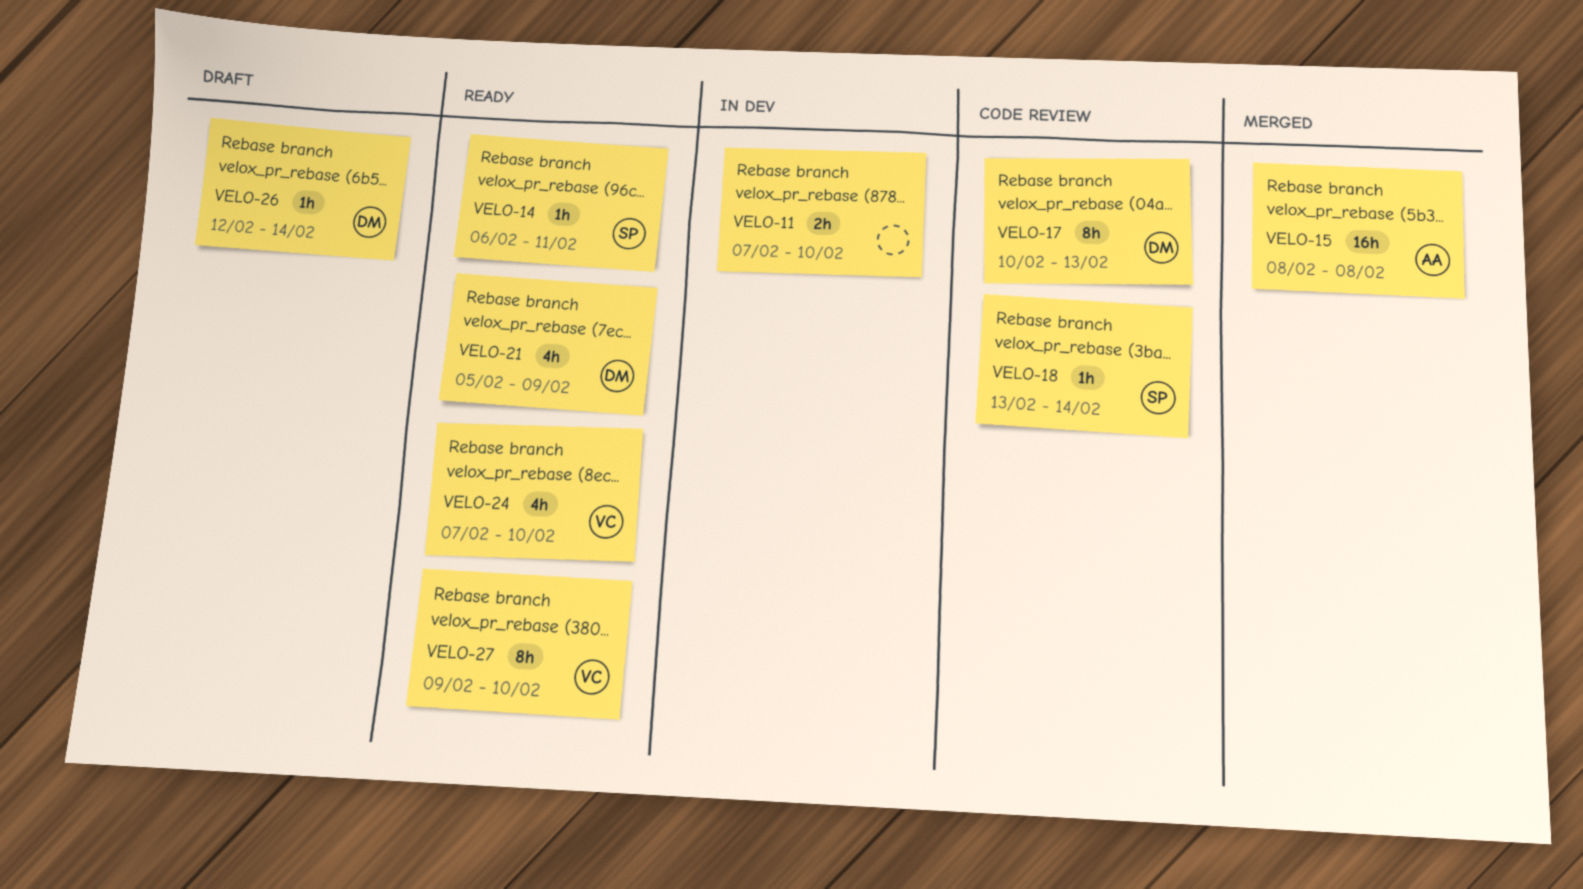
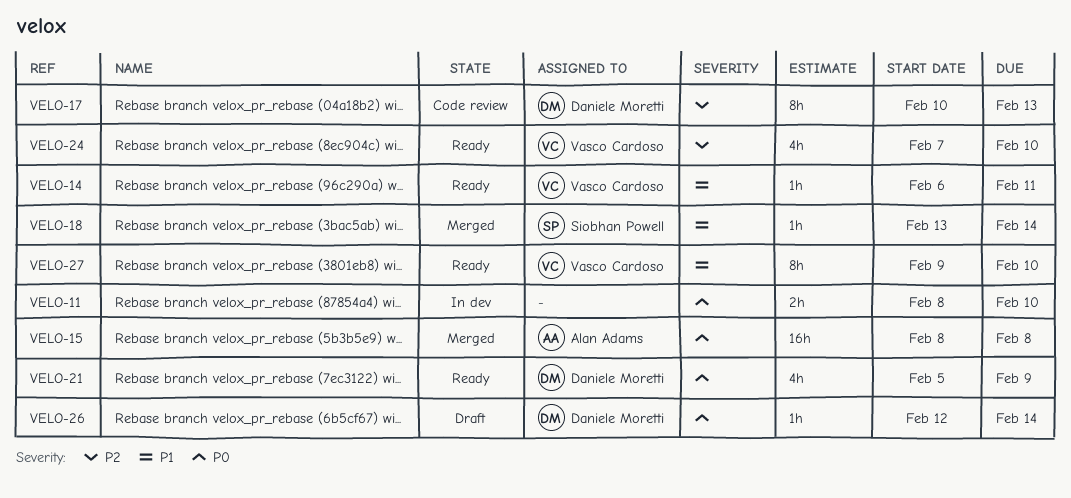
VELO-11, start: Feb 7 -> Feb 8
VELO-14, owner: Siobhan Powell -> Vasco Cardoso
VELO-18, status: Code review -> Merged

